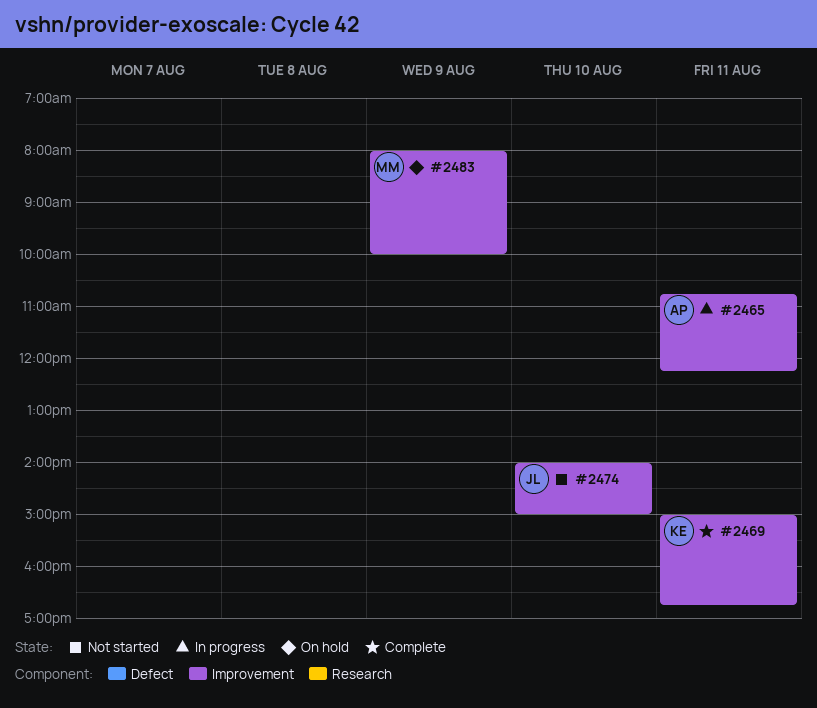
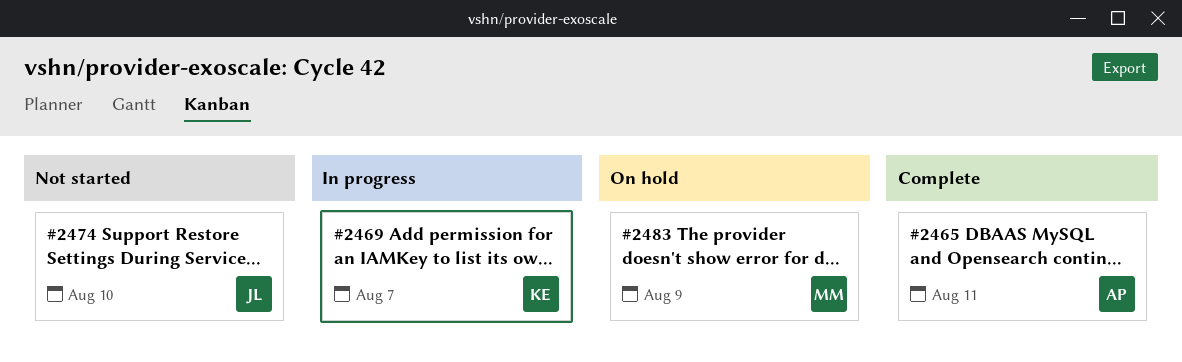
#2465, status: In progress -> Complete
#2469, status: Complete -> In progress
#2469, day: Aug 11 -> Aug 7

